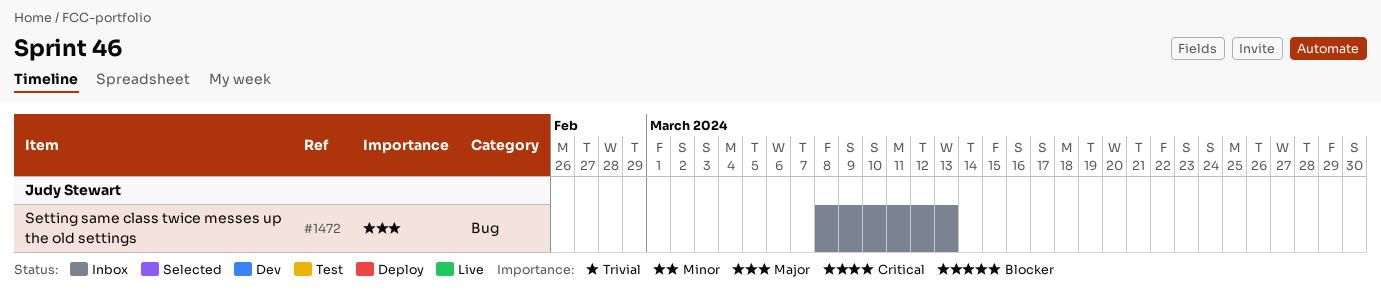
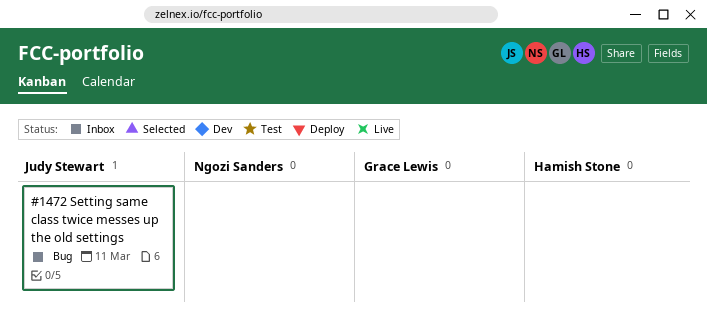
#1472, due: Mar 13 -> Mar 11

